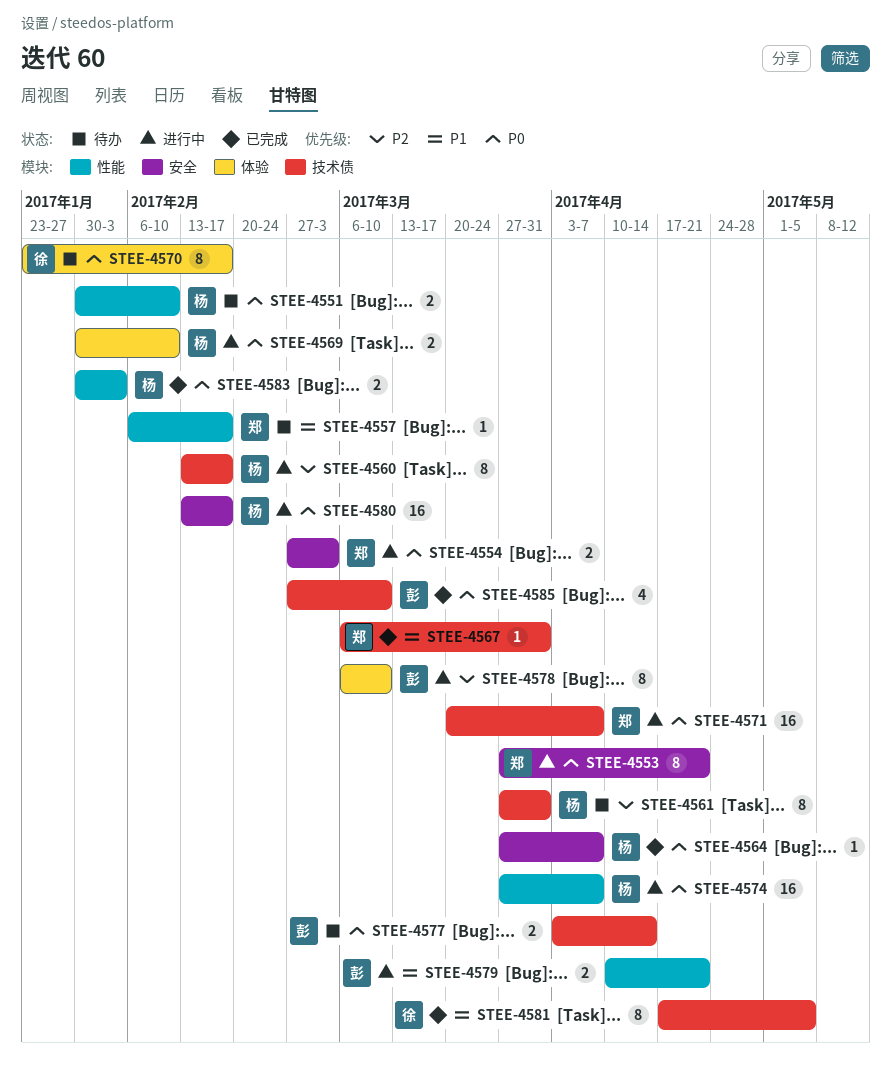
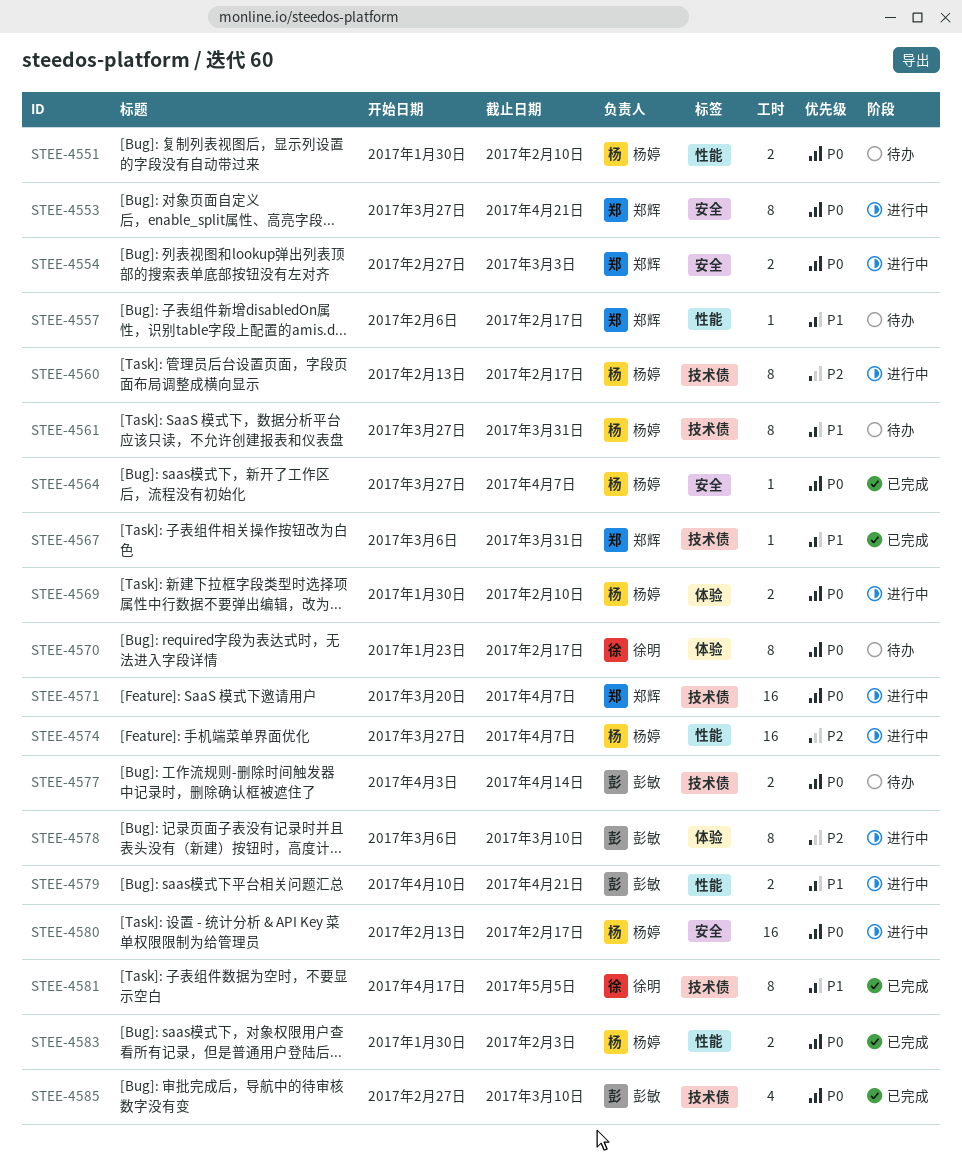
STEE-4561, priority: P2 -> P1
STEE-4574, priority: P0 -> P2

